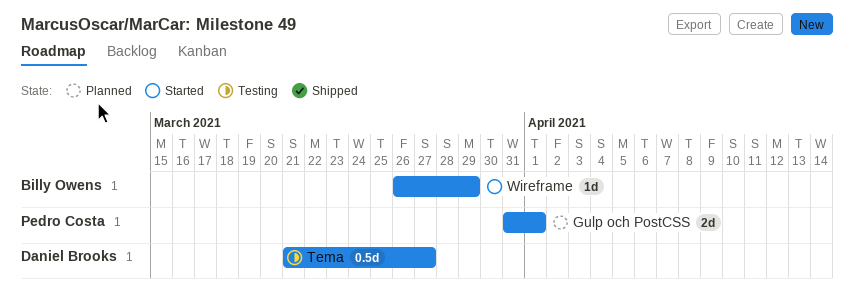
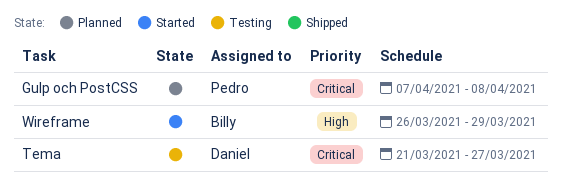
Gulp och PostCSS, start: Mar 31 -> Apr 7
Gulp och PostCSS, due: Apr 1 -> Apr 8

